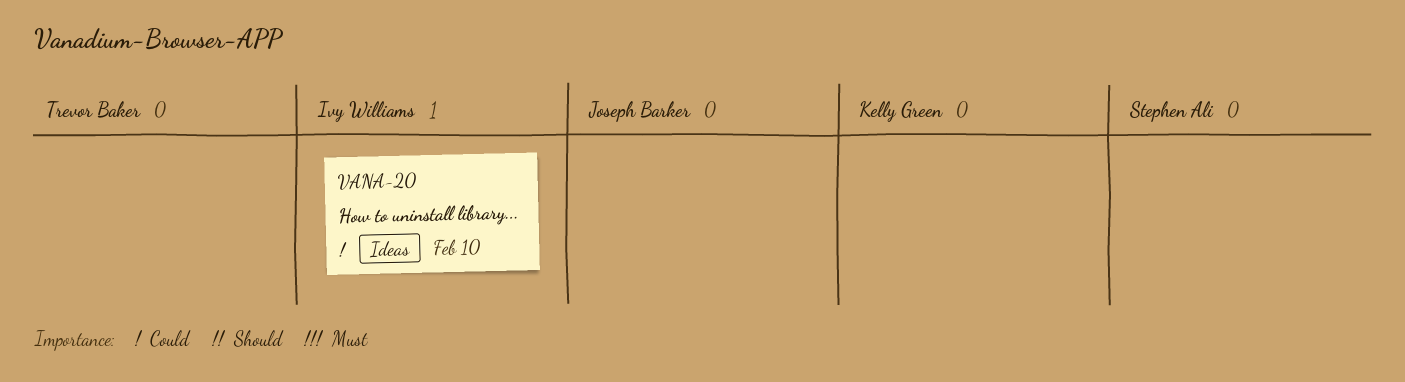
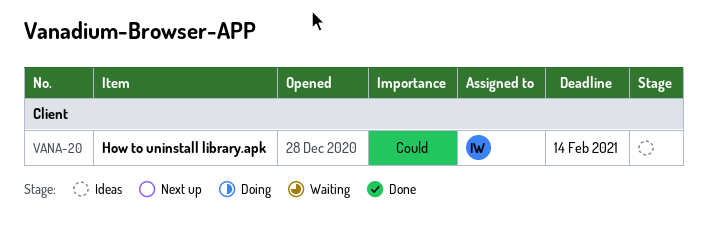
VANA-20, due: Feb 10 -> Feb 14

